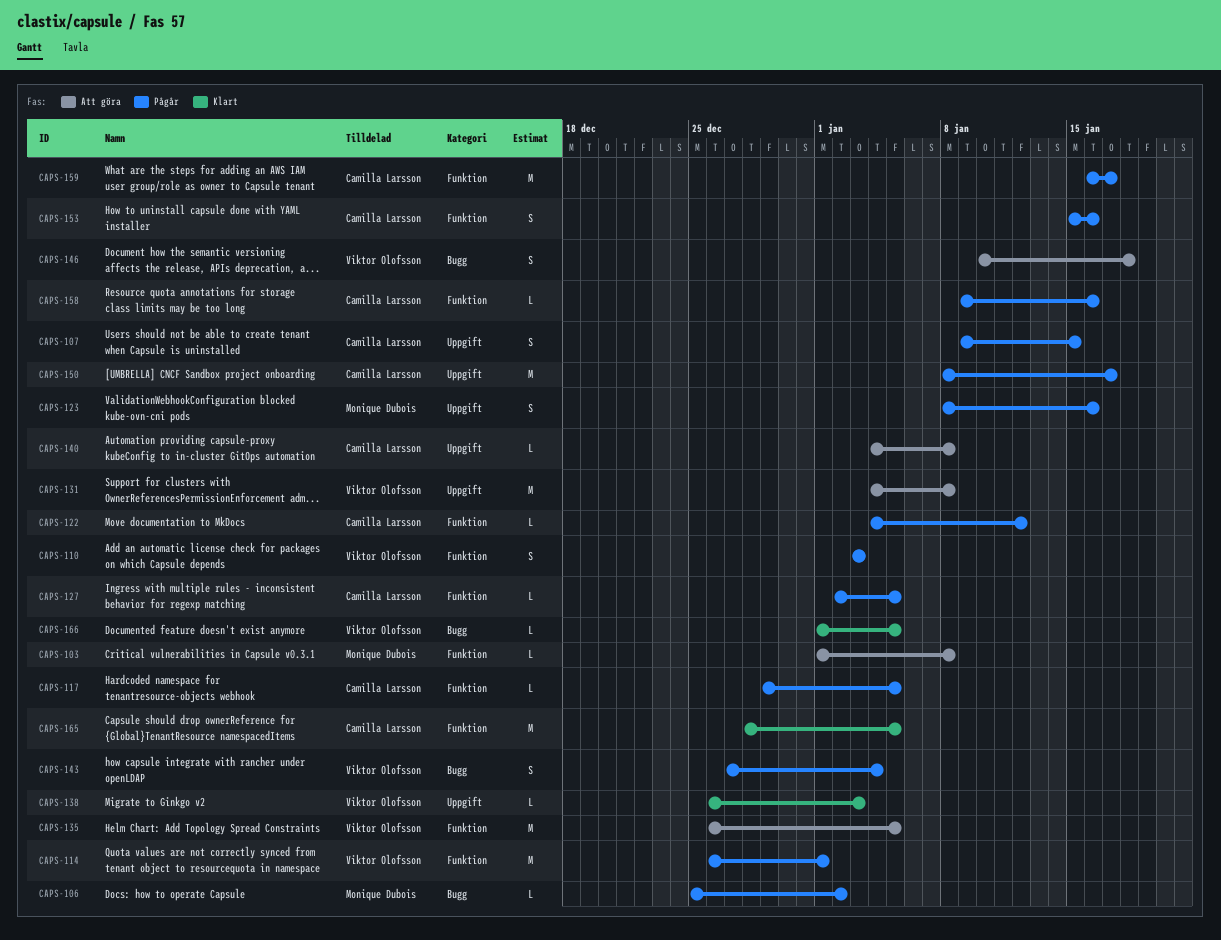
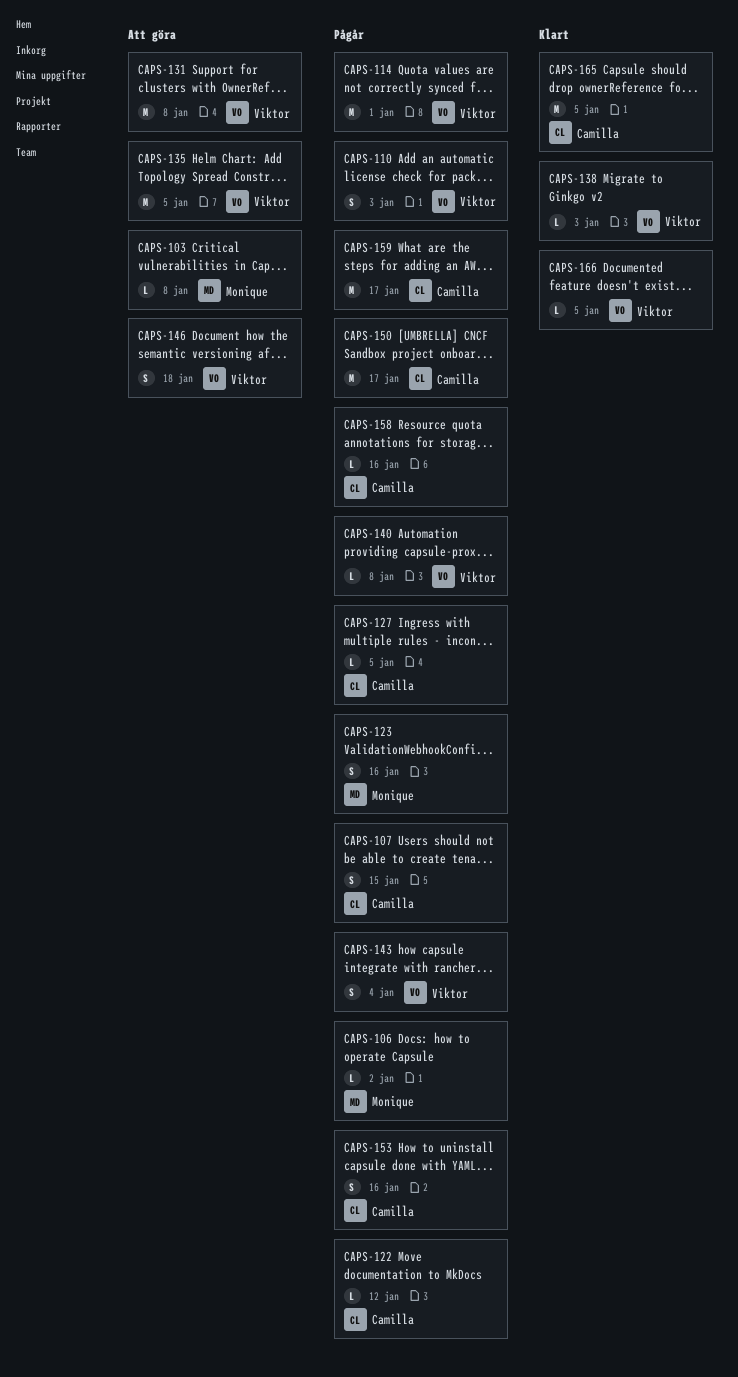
CAPS-117: present -> none
CAPS-140, status: Att göra -> Pågår
CAPS-140, owner: Camilla Larsson -> Viktor Olofsson

